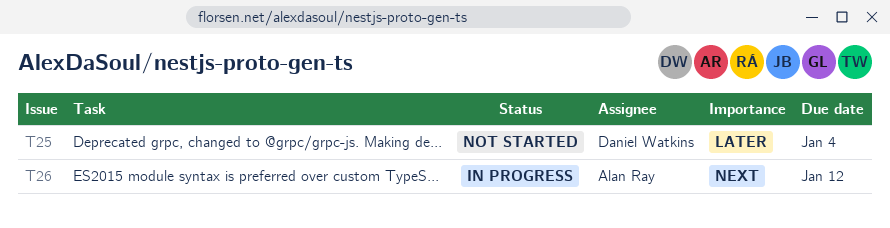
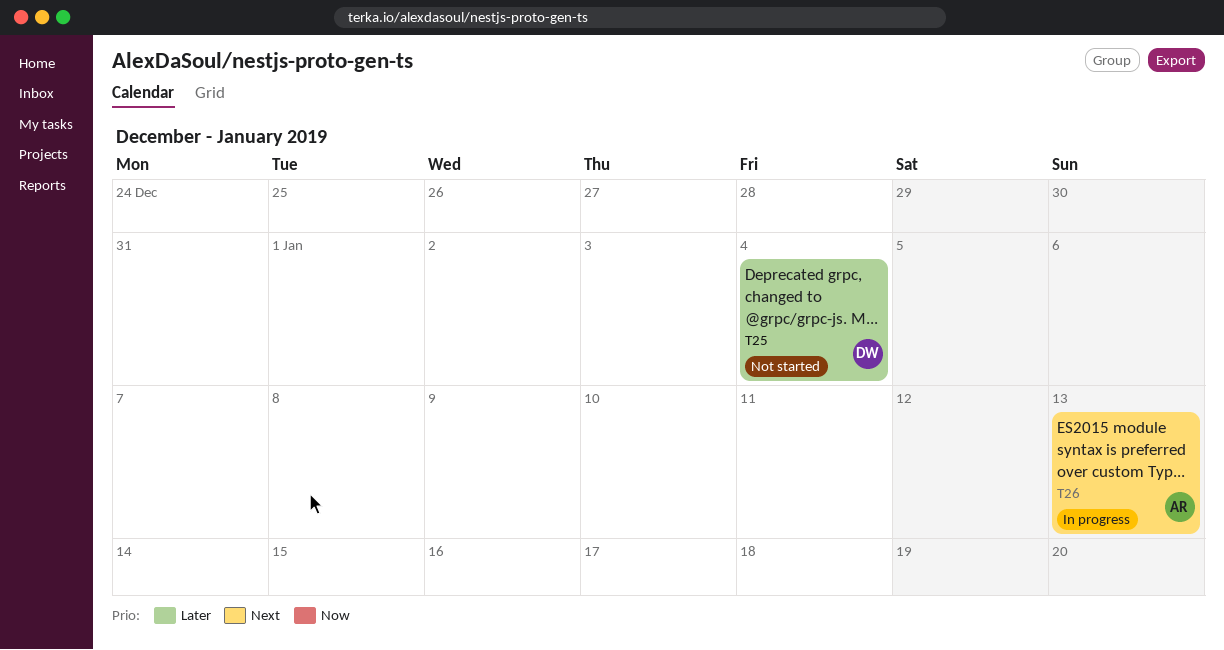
T26, due: Jan 12 -> Jan 13

